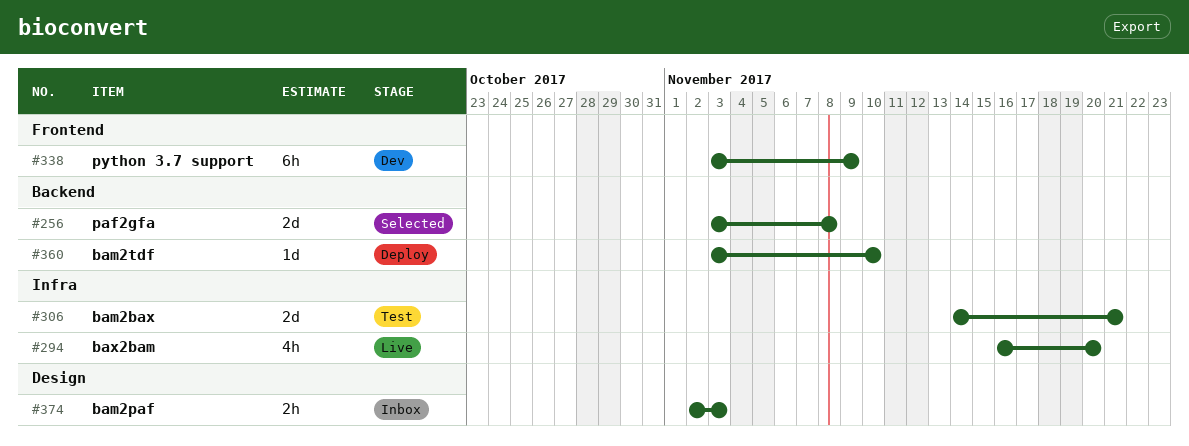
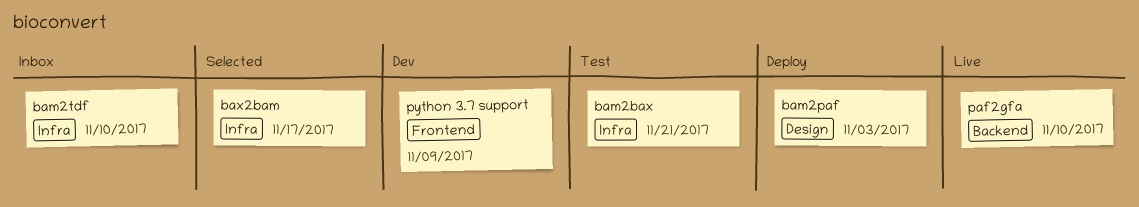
bam2paf, status: Inbox -> Deploy
bam2tdf, status: Deploy -> Inbox
bam2tdf, label: Backend -> Infra
bax2bam, status: Live -> Selected
bax2bam, due: Nov 20 -> Nov 17
paf2gfa, status: Selected -> Live
paf2gfa, due: Nov 8 -> Nov 10

